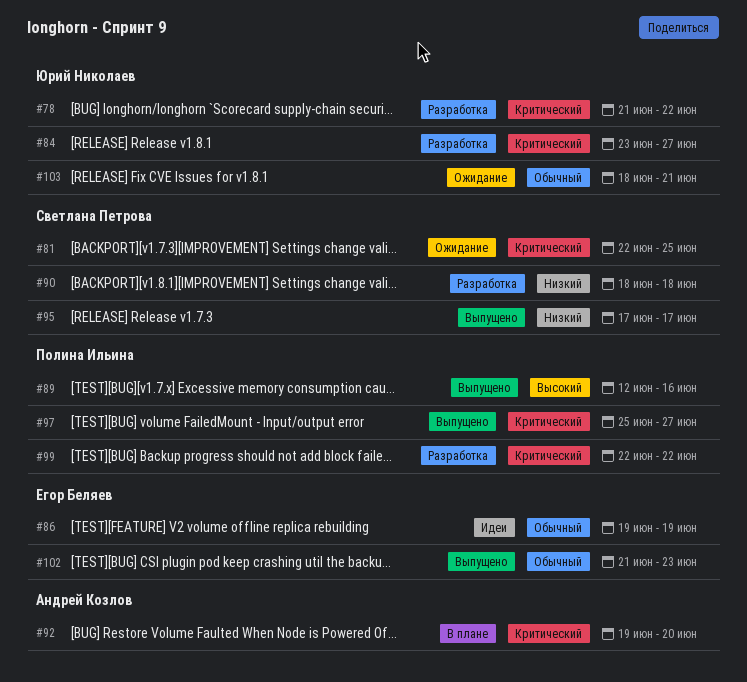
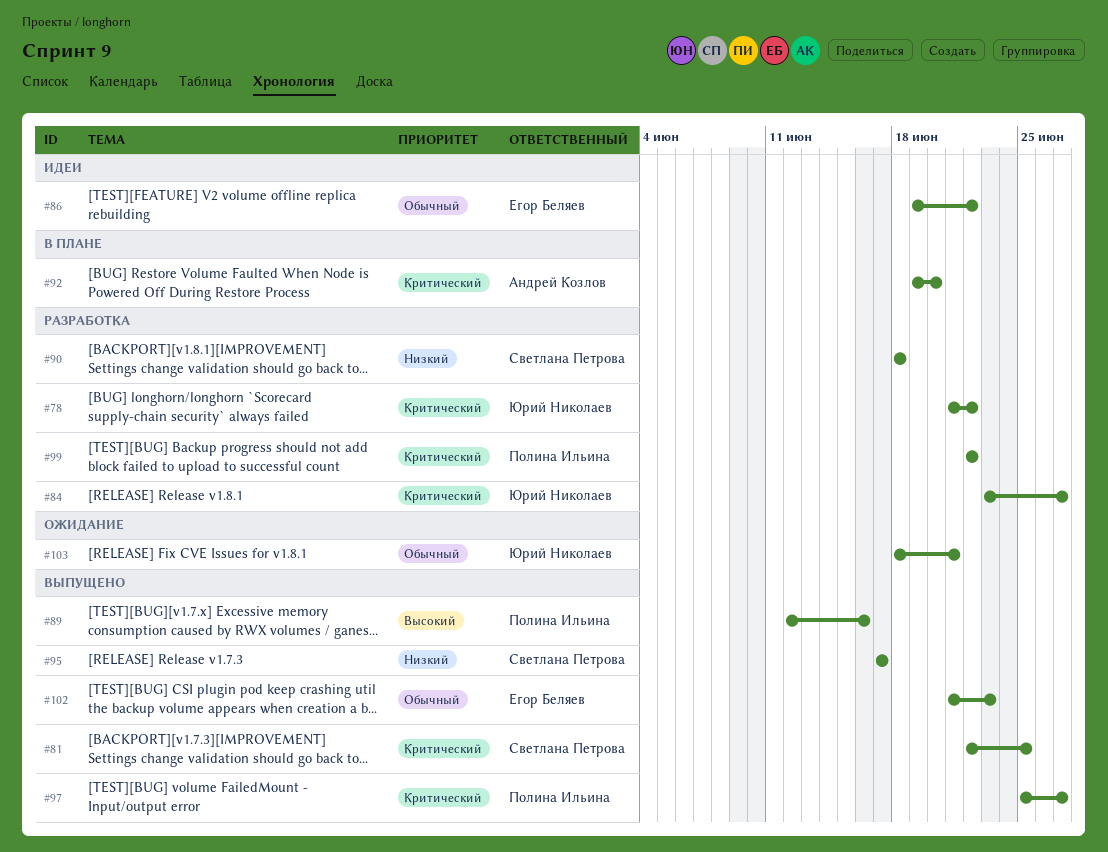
#81, status: Ожидание -> Выпущено
#86, due: Jun 19 -> Jun 22

